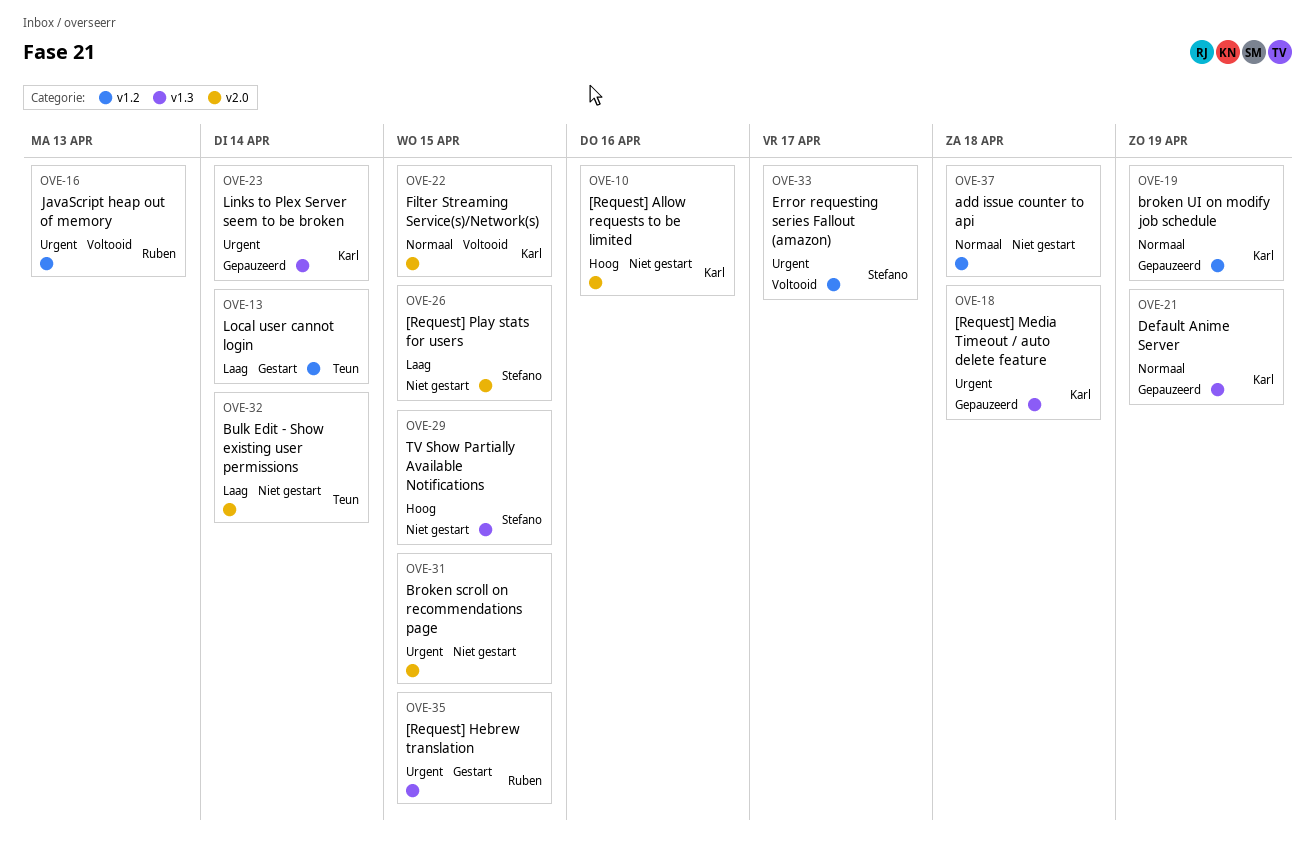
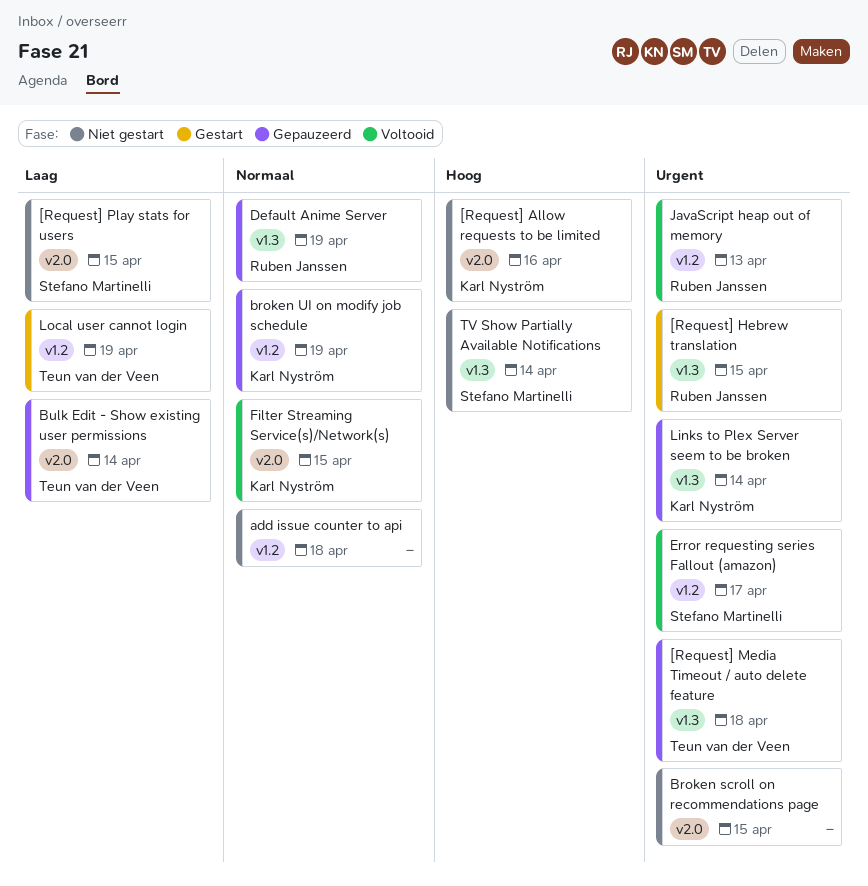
[Request] Media Timeout / auto delete feature, owner: Karl Nyström -> Teun van der Veen
Bulk Edit - Show existing user permissions, status: Niet gestart -> Gepauzeerd
Default Anime Server, owner: Karl Nyström -> Ruben Janssen
Local user cannot login, due: Apr 14 -> Apr 19
TV Show Partially Available Notifications, due: Apr 15 -> Apr 14

